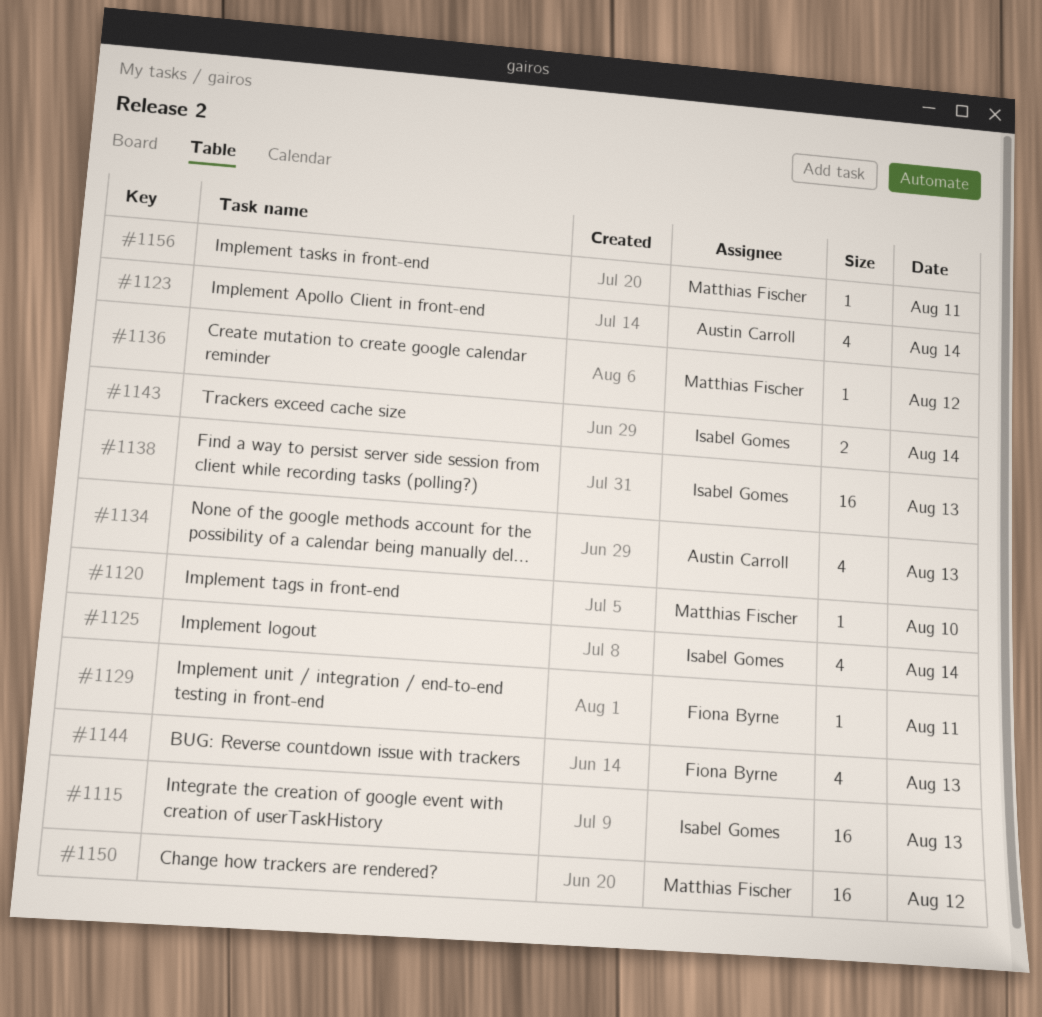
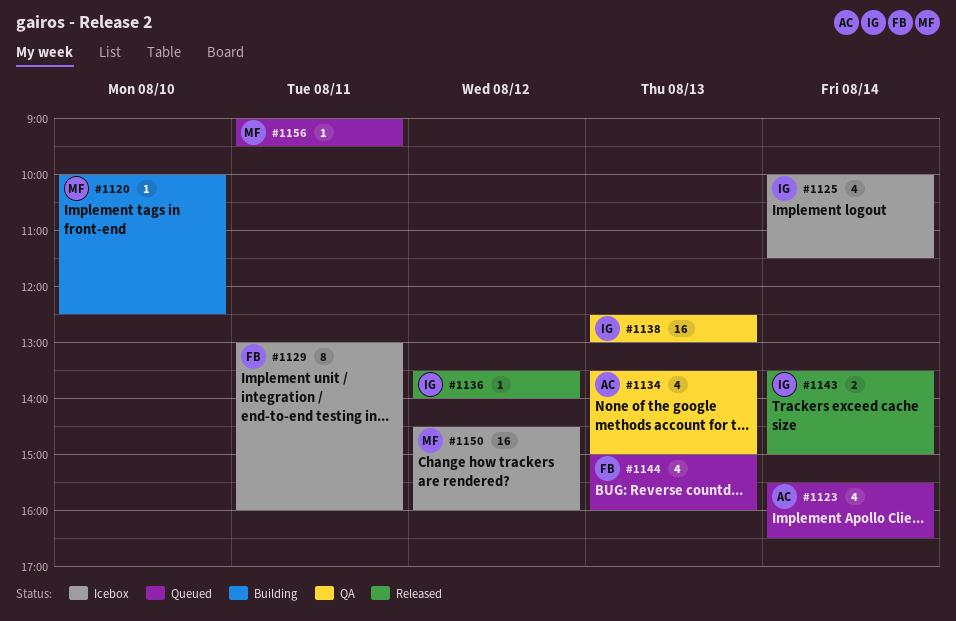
#1115: present -> none
#1129, estimate: 1 -> 8
#1136, owner: Matthias Fischer -> Isabel Gomes

